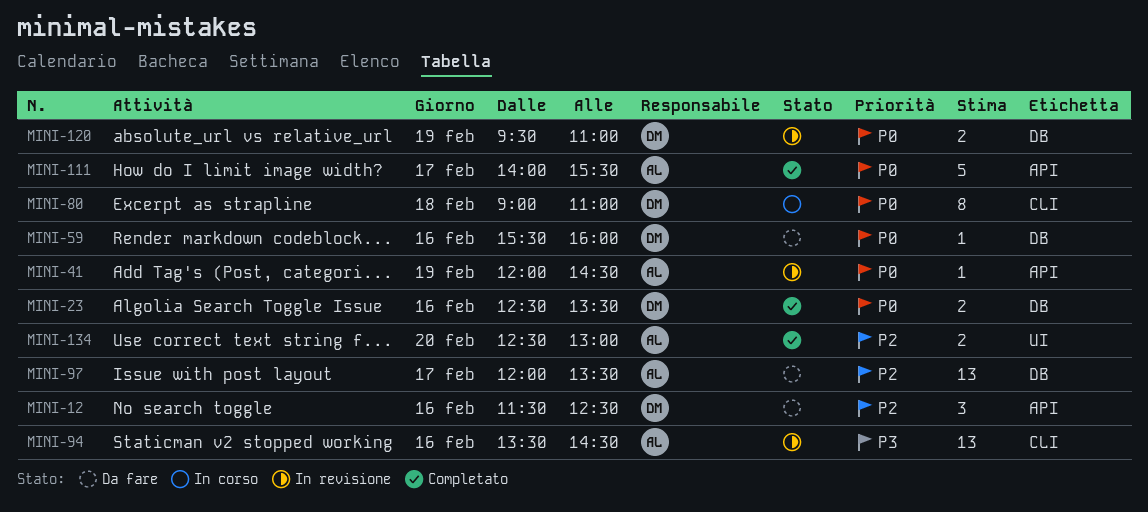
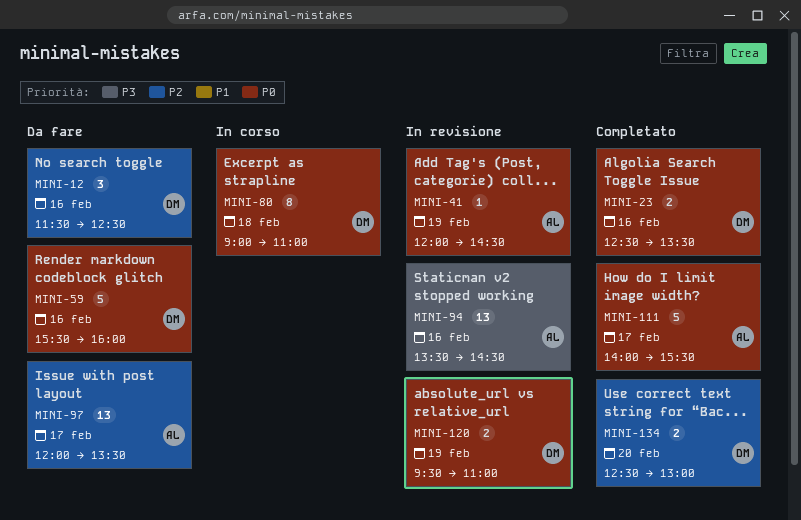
MINI-59, estimate: 1 -> 5
MINI-134, owner: AL -> DM

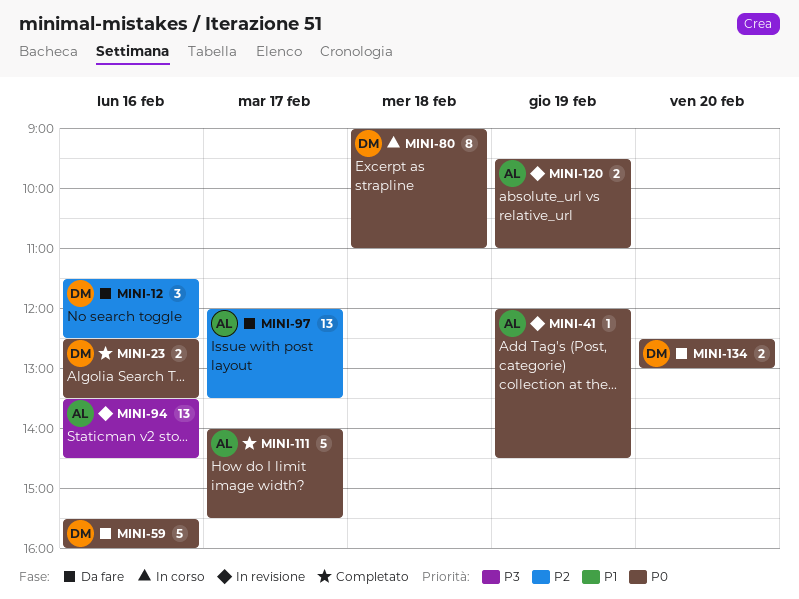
MINI-120, owner: DM -> AL
MINI-134, status: Completato -> Da fare
MINI-134, priority: P2 -> P0

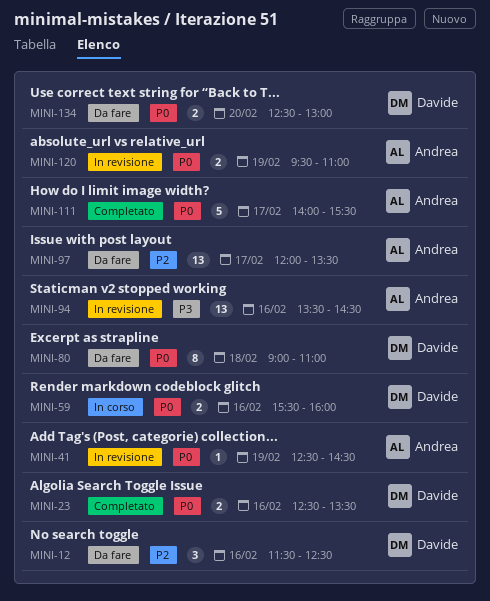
MINI-41, begins: 12:00 -> 12:30
MINI-59, status: Da fare -> In corso
MINI-59, estimate: 5 -> 2
MINI-80, status: In corso -> Da fare

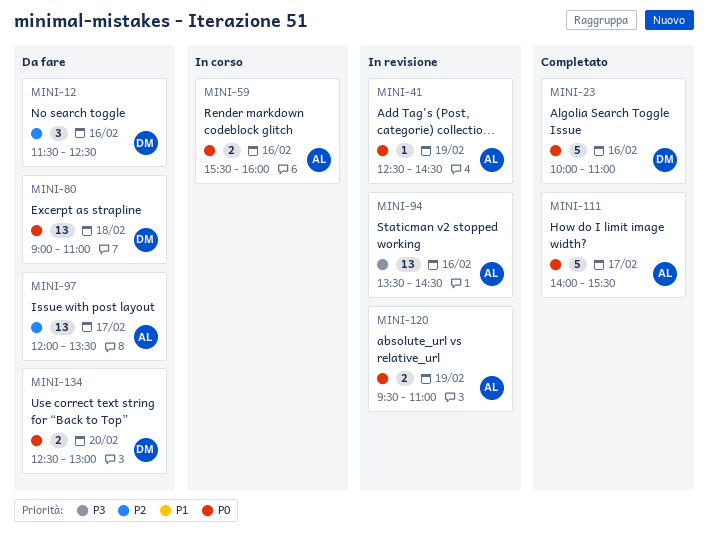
MINI-23, estimate: 2 -> 5
MINI-23, begins: 12:30 -> 10:00
MINI-23, ends: 13:30 -> 11:00
MINI-59, owner: Davide -> Andrea
MINI-80, estimate: 8 -> 13

